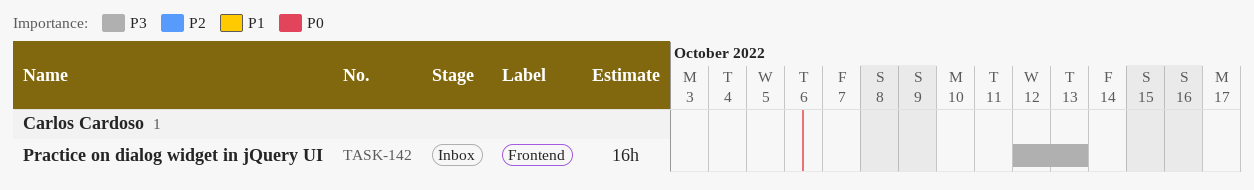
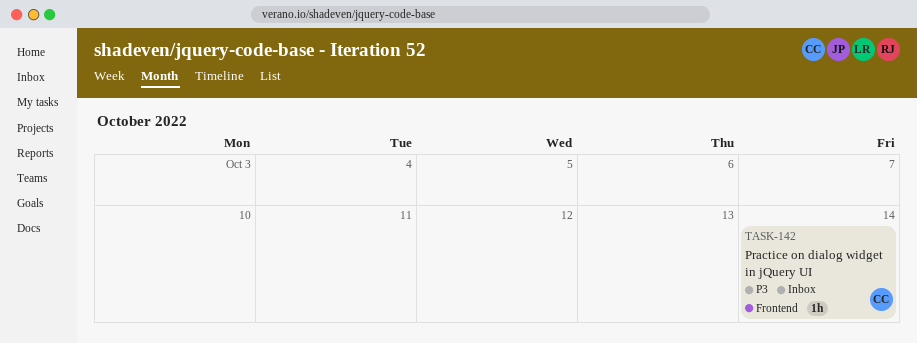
TASK-142, estimate: 16h -> 1h
TASK-142, due: Oct 13 -> Oct 14

